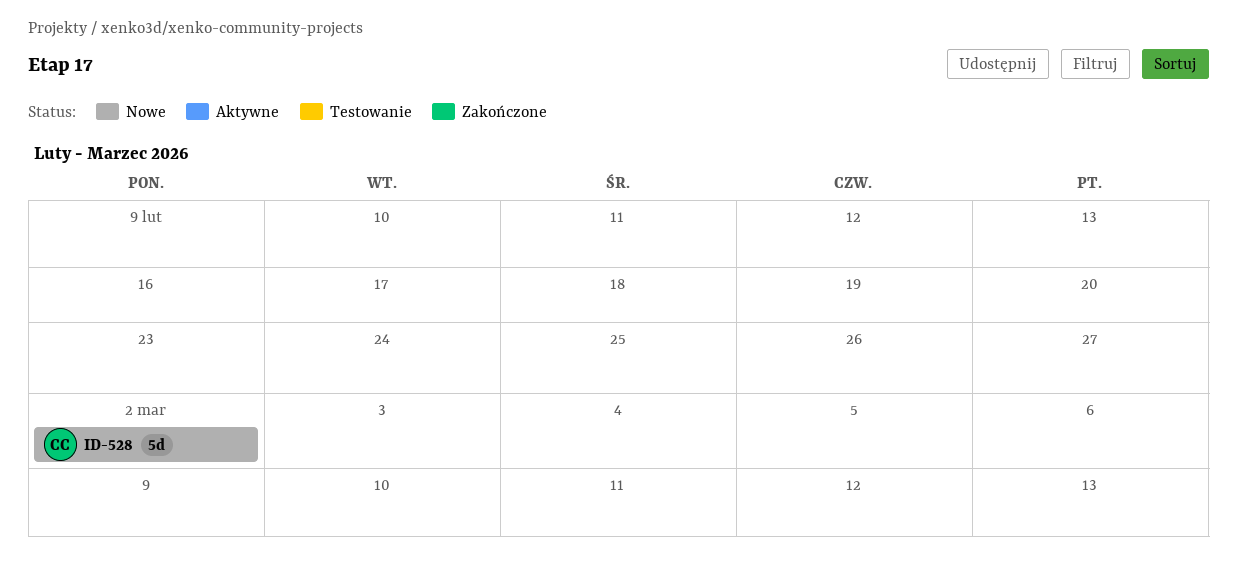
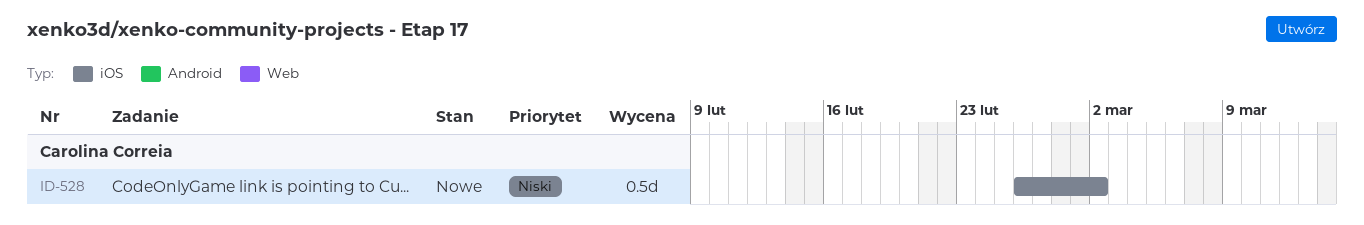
ID-528, estimate: 5d -> 0.5d
ID-528, start: Mar 2 -> Feb 26

